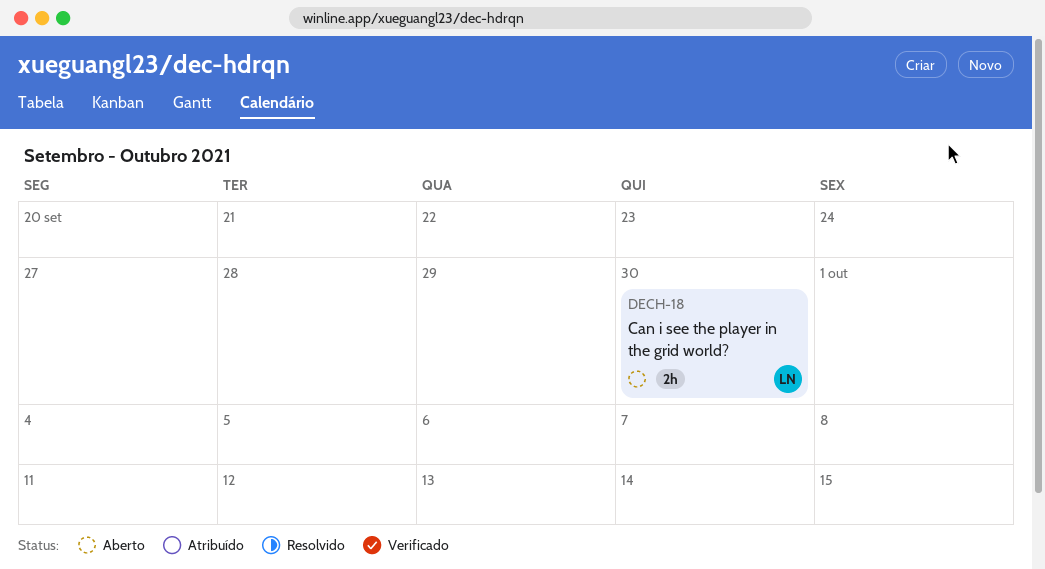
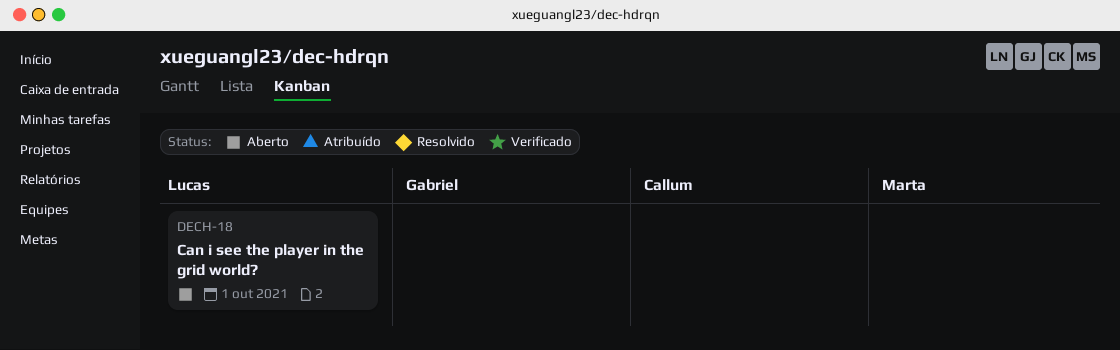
DECH-18, due: Sep 30 -> Oct 1

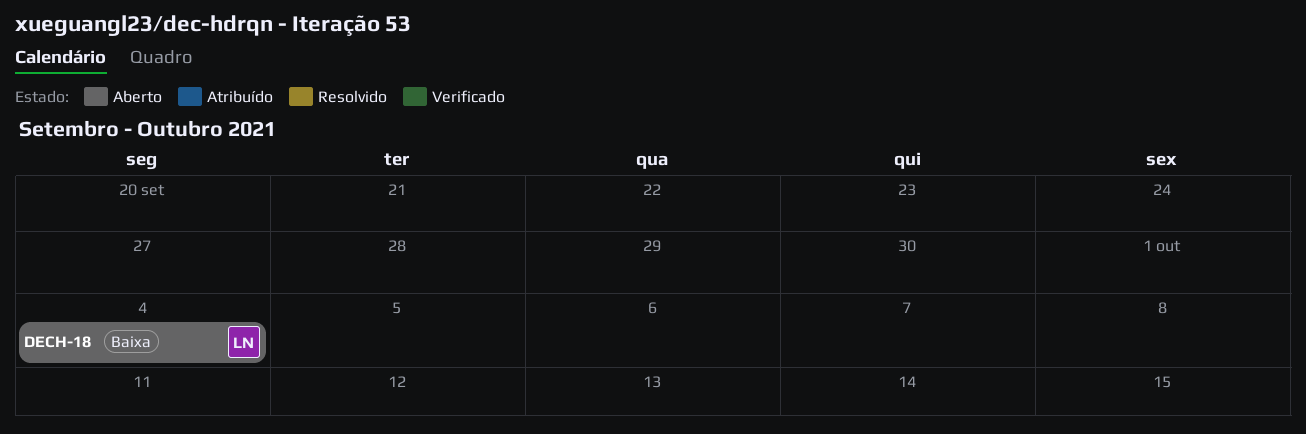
DECH-18, due: Oct 1 -> Oct 4

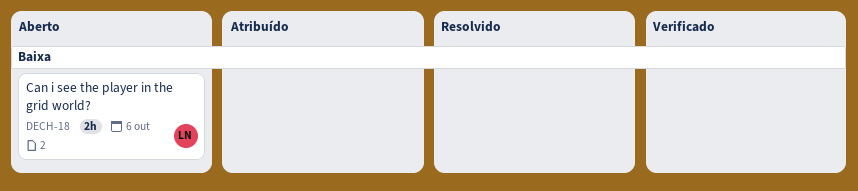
DECH-18, due: Oct 4 -> Oct 6

